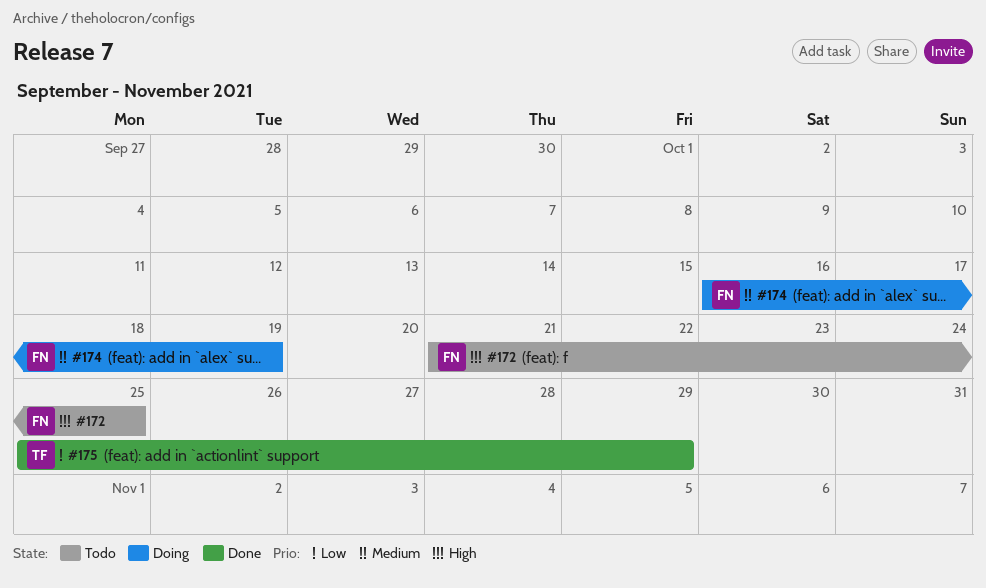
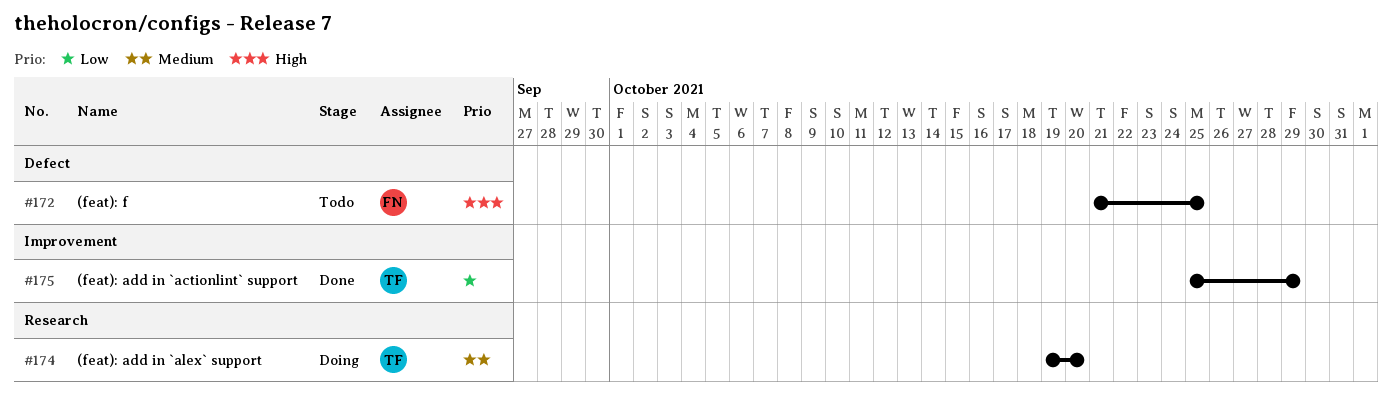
#174, owner: FN -> TF
#174, start: Oct 16 -> Oct 19
#174, due: Oct 19 -> Oct 20

